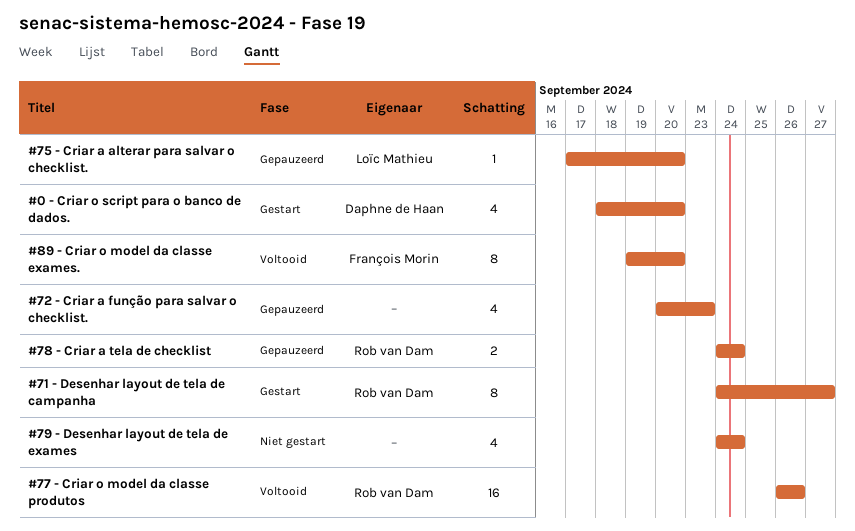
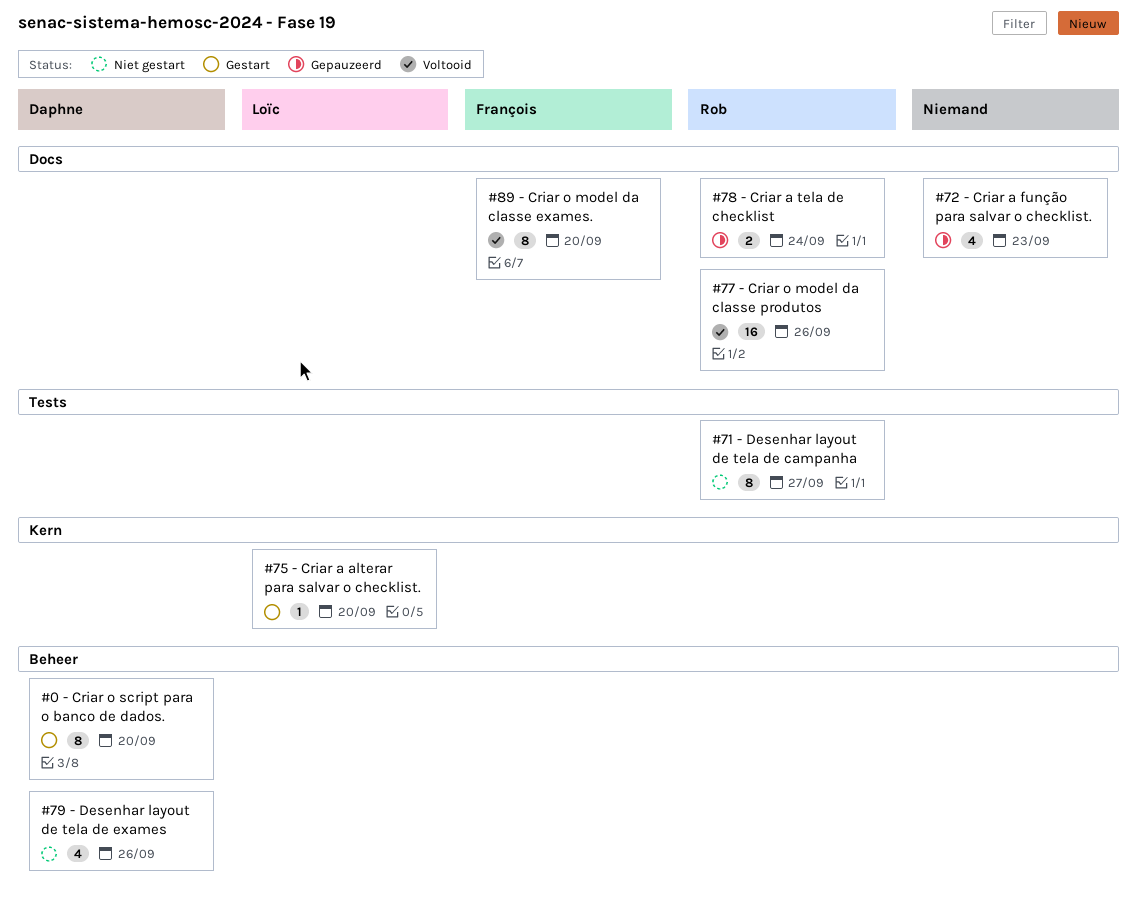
#0 - Criar o script para o banco de dados., estimate: 4 -> 8
#71 - Desenhar layout de tela de campanha, status: Gestart -> Niet gestart
#75 - Criar a alterar para salvar o checklist., status: Gepauzeerd -> Gestart
#79 - Desenhar layout de tela de exames, owner: none -> Daphne de Haan
#79 - Desenhar layout de tela de exames, due: Sep 24 -> Sep 26

